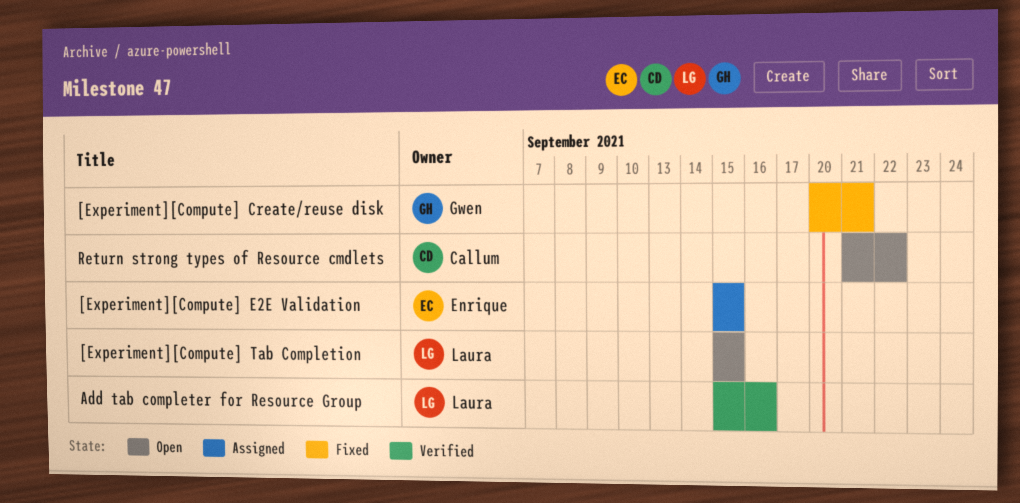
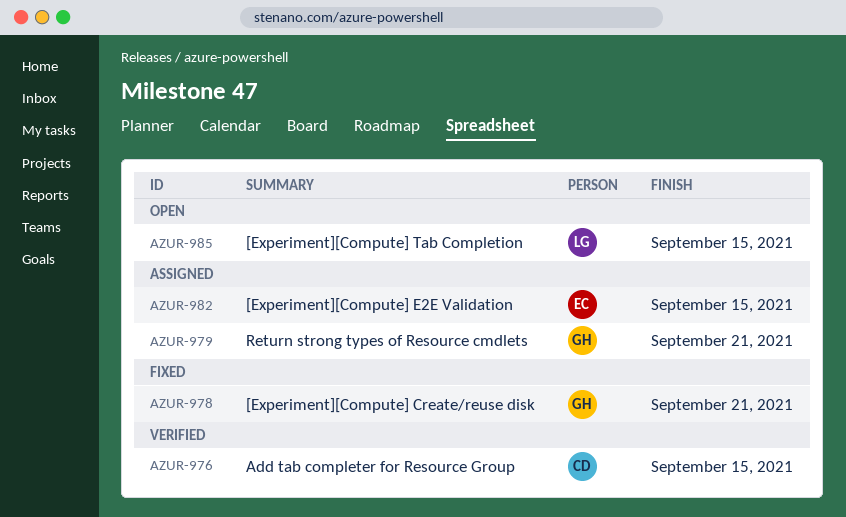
Add tab completer for Resource Group, owner: Laura -> Callum
Add tab completer for Resource Group, due: Sep 16 -> Sep 15
Return strong types of Resource cmdlets, status: Open -> Assigned
Return strong types of Resource cmdlets, owner: Callum -> Gwen
Return strong types of Resource cmdlets, due: Sep 22 -> Sep 21

